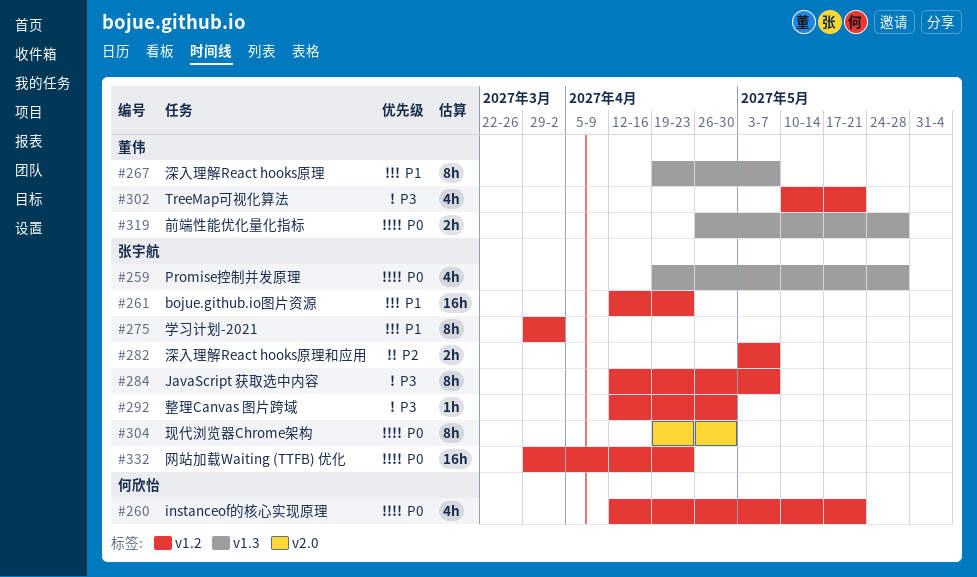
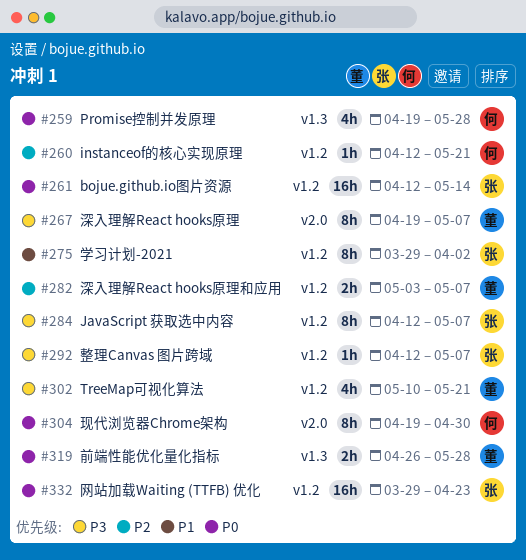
#259, owner: 张宇航 -> 何欣怡
#260, priority: P0 -> P2
#260, estimate: 4h -> 1h
#261, priority: P1 -> P0
#261, due: Apr 23 -> May 14
#267, priority: P1 -> P3
#267, label: v1.3 -> v2.0
#282, owner: 张宇航 -> 董伟
#292, due: Apr 30 -> May 7
#304, owner: 张宇航 -> 何欣怡

